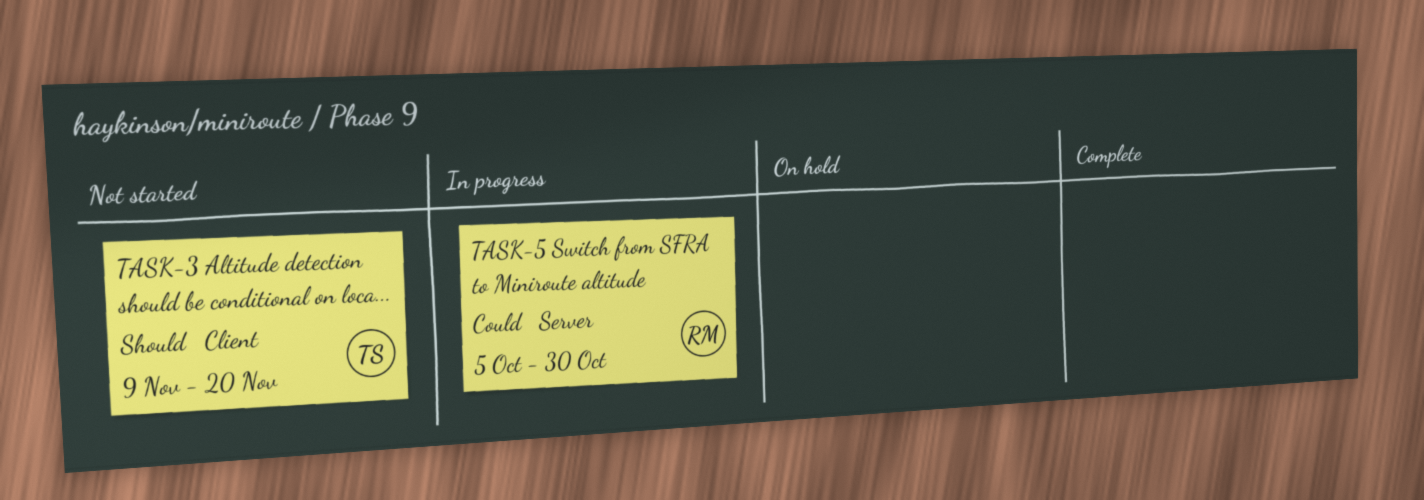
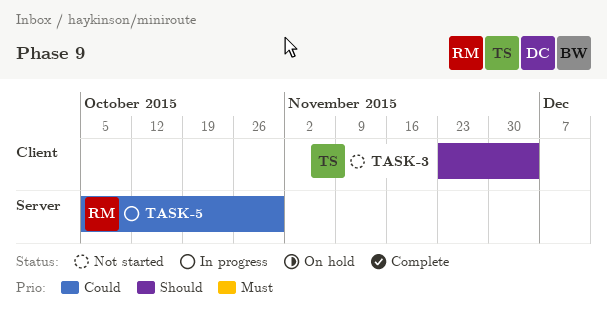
TASK-3, start: Nov 9 -> Nov 23
TASK-3, due: Nov 20 -> Dec 4

